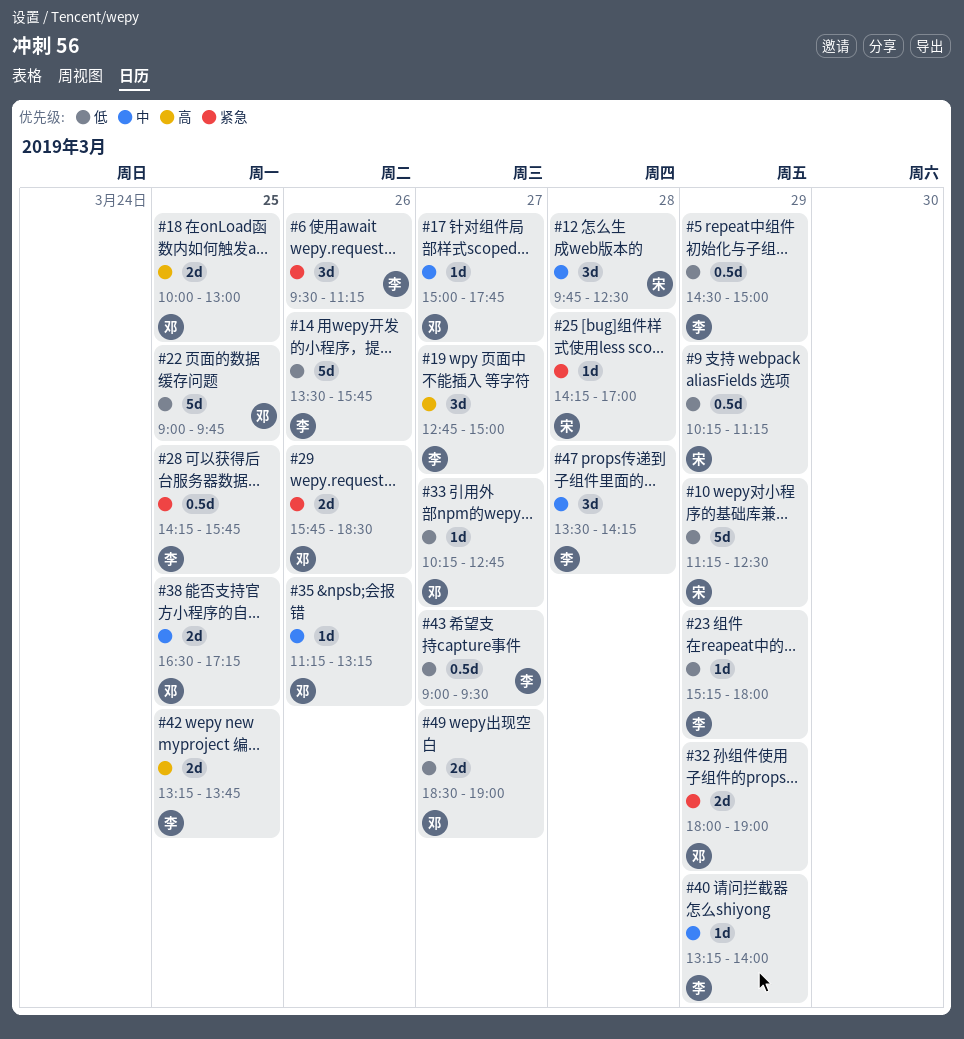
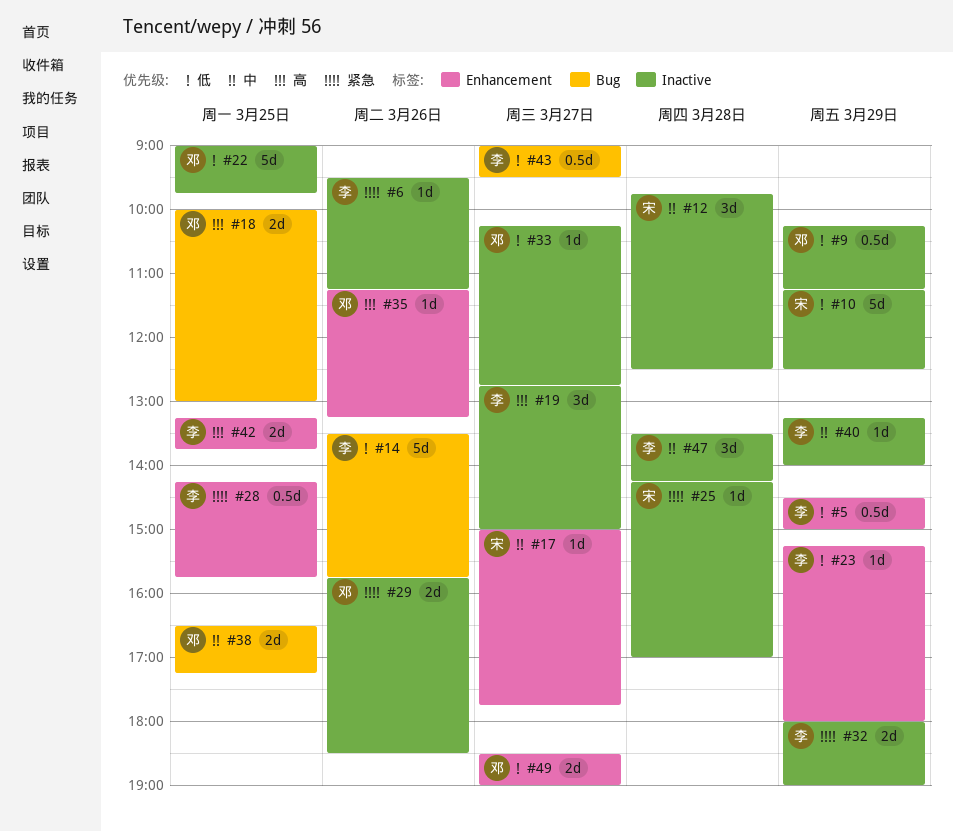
#6, estimate: 3d -> 1d
#9, owner: 宋 -> 邓
#17, owner: 邓 -> 宋
#32, owner: 邓 -> 李
#35, priority: 中 -> 高

